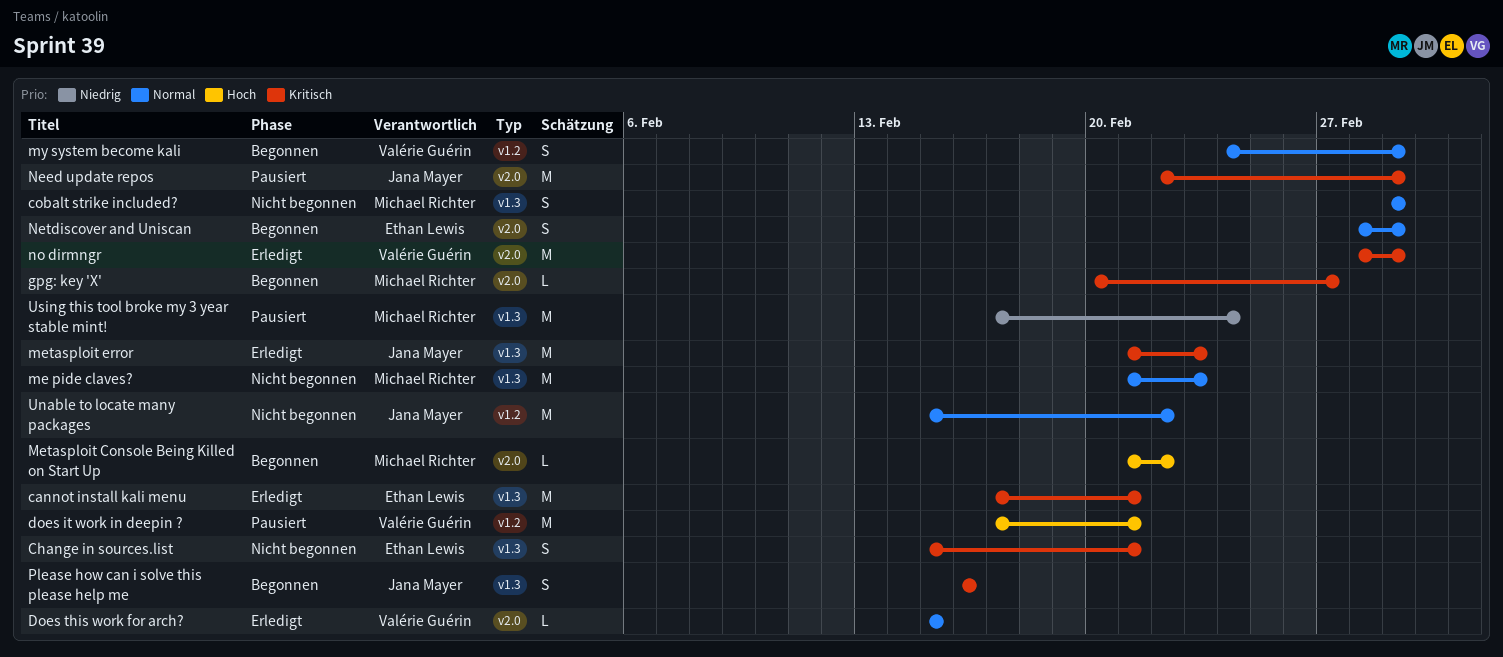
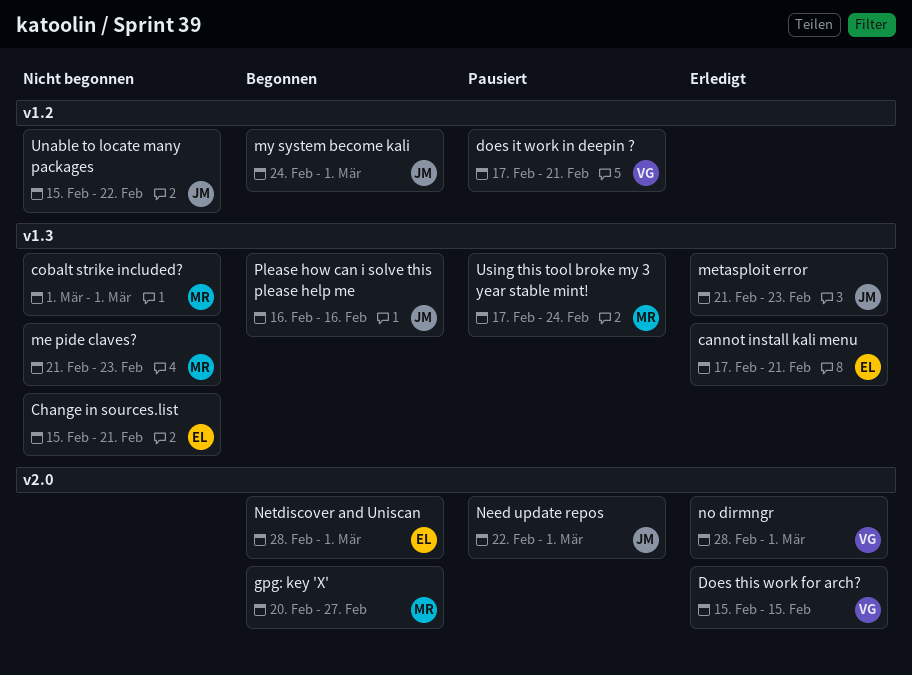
Metasploit Console Being Killed on Start Up: present -> none
my system become kali, owner: Valérie Guérin -> Jana Mayer

